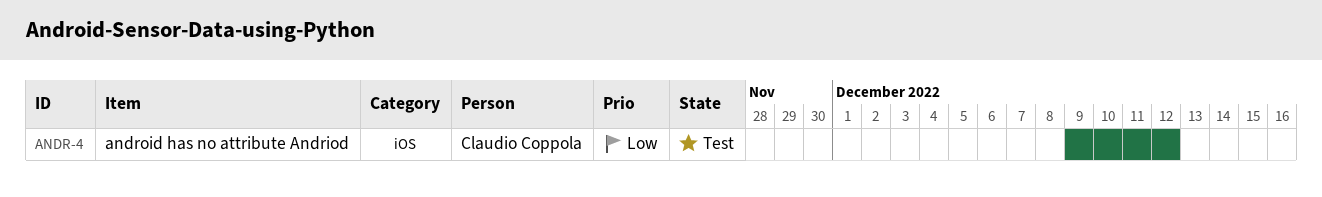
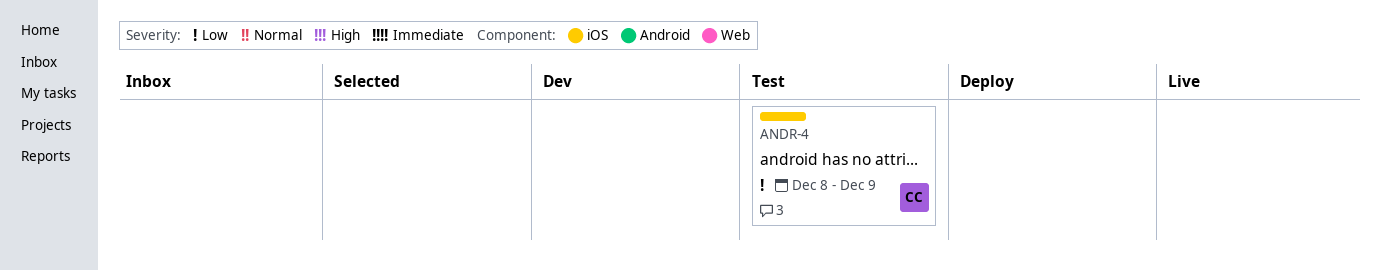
ANDR-4, start: Dec 9 -> Dec 8
ANDR-4, due: Dec 12 -> Dec 9

